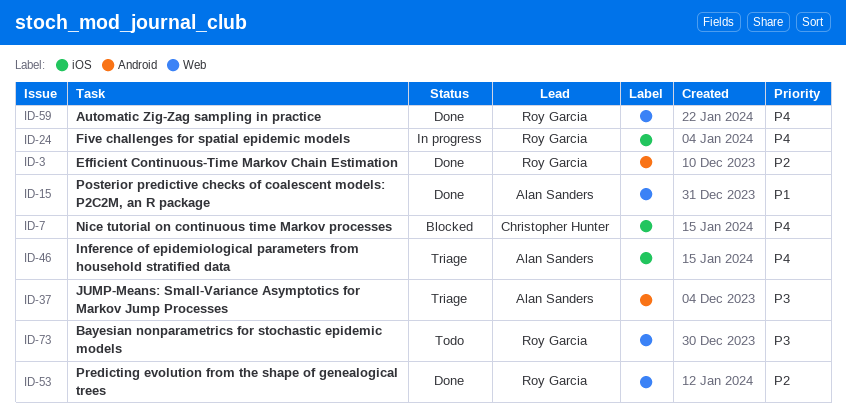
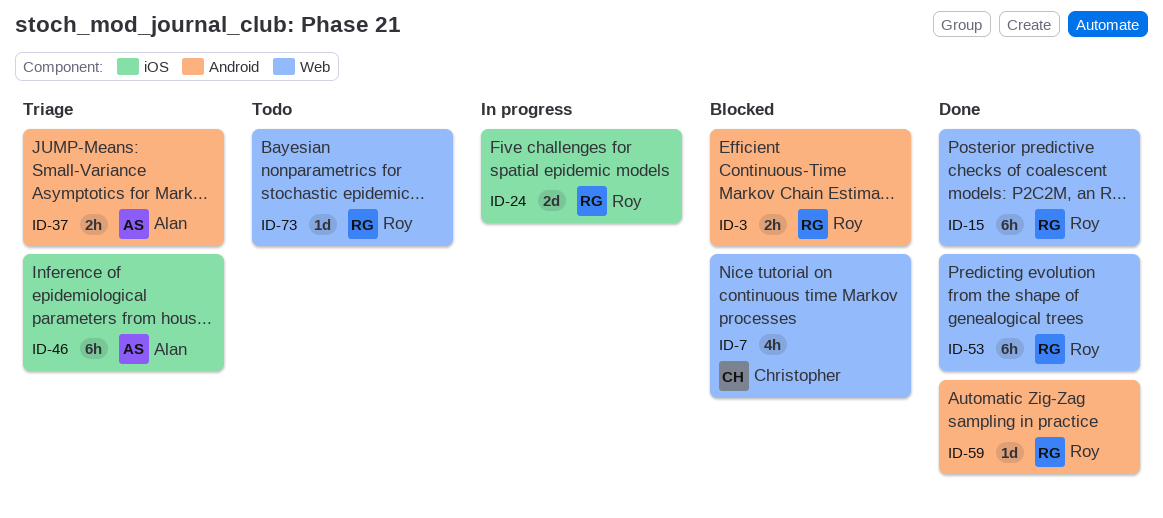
ID-3, status: Done -> Blocked
ID-7, label: iOS -> Web
ID-15, owner: Alan Sanders -> Roy Garcia
ID-59, label: Web -> Android

